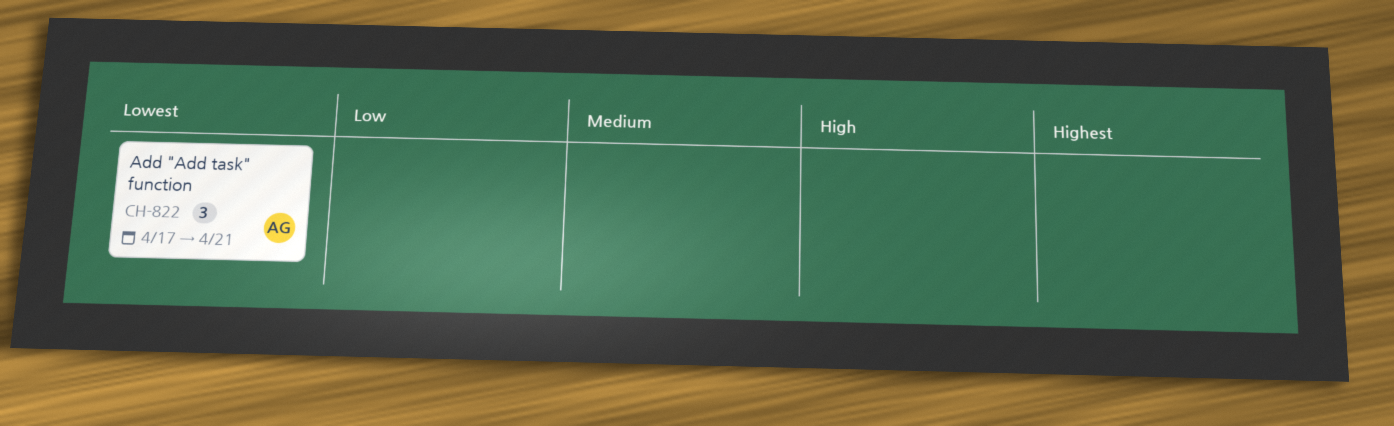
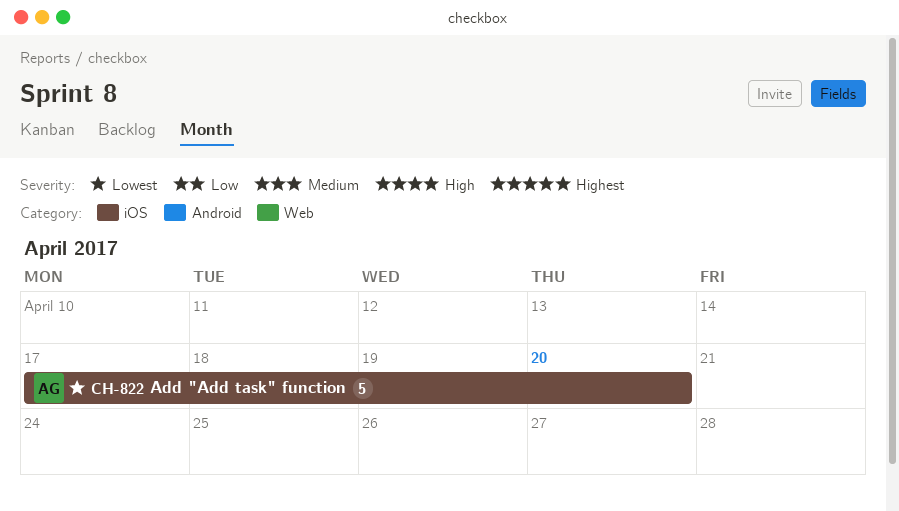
CH-822, estimate: 3 -> 5
CH-822, due: Apr 21 -> Apr 20

